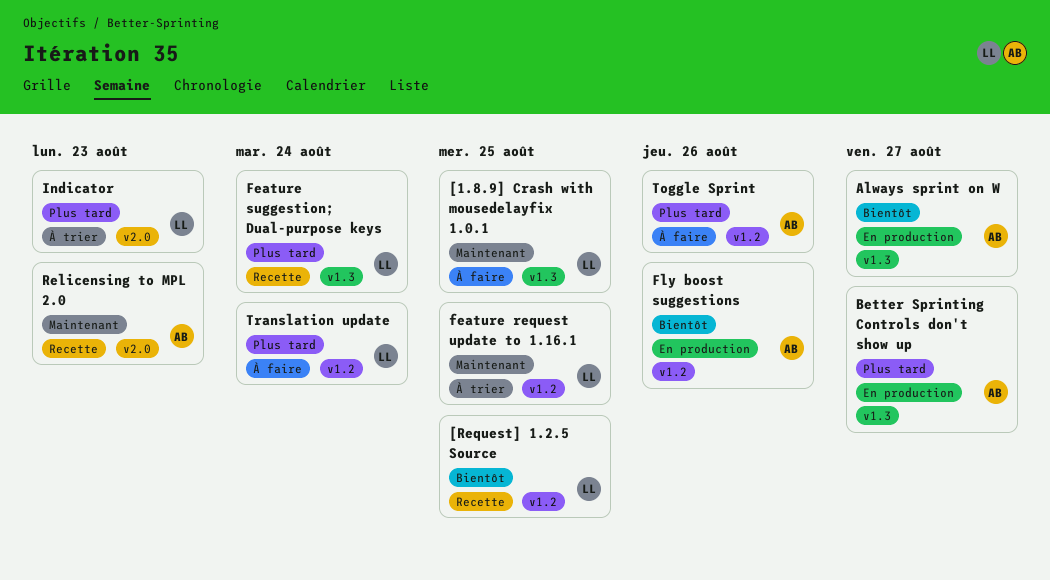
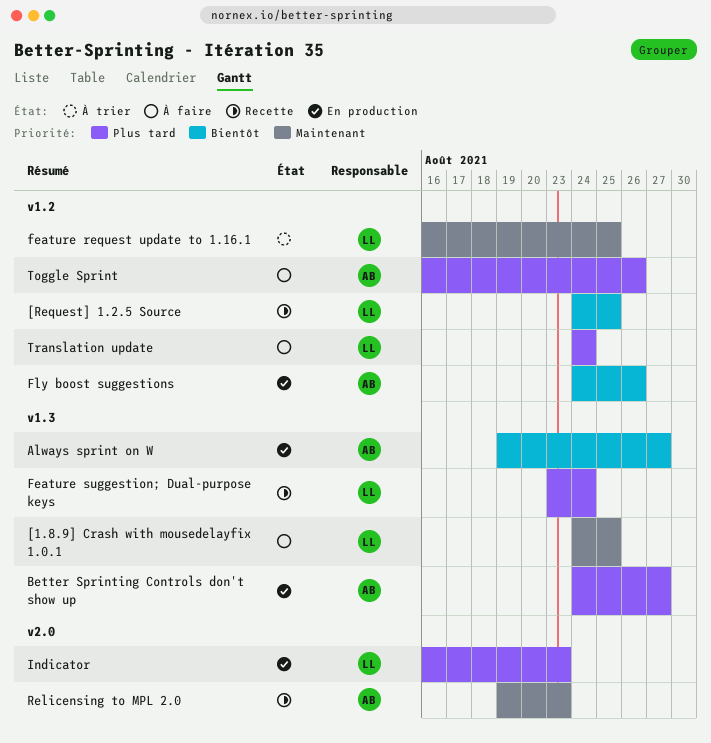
Indicator, status: À trier -> En production

